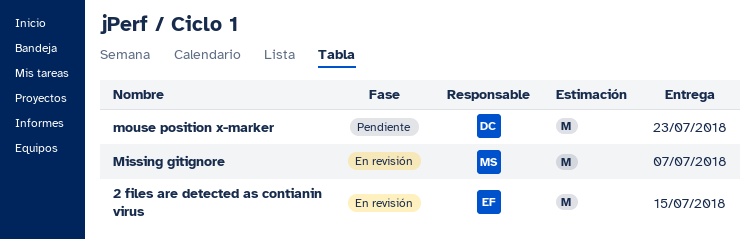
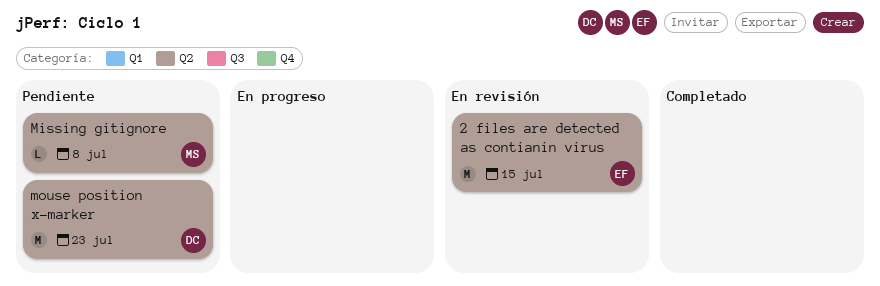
Missing gitignore, status: En revisión -> Pendiente
Missing gitignore, estimate: M -> L
Missing gitignore, due: Jul 7 -> Jul 8

